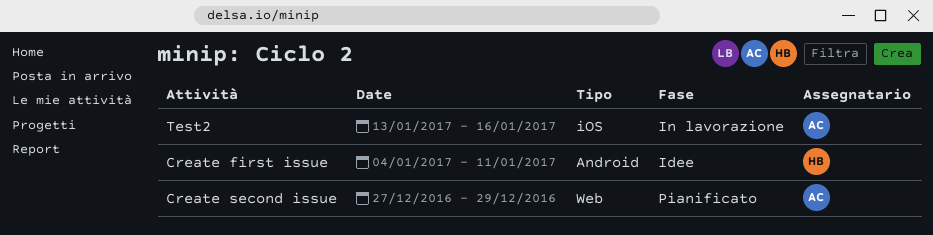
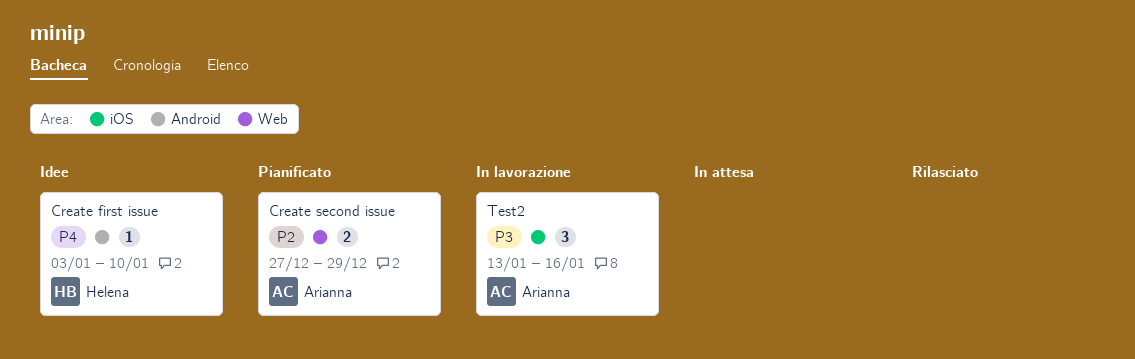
Create first issue, start: Jan 4 -> Jan 3
Create first issue, due: Jan 11 -> Jan 10

